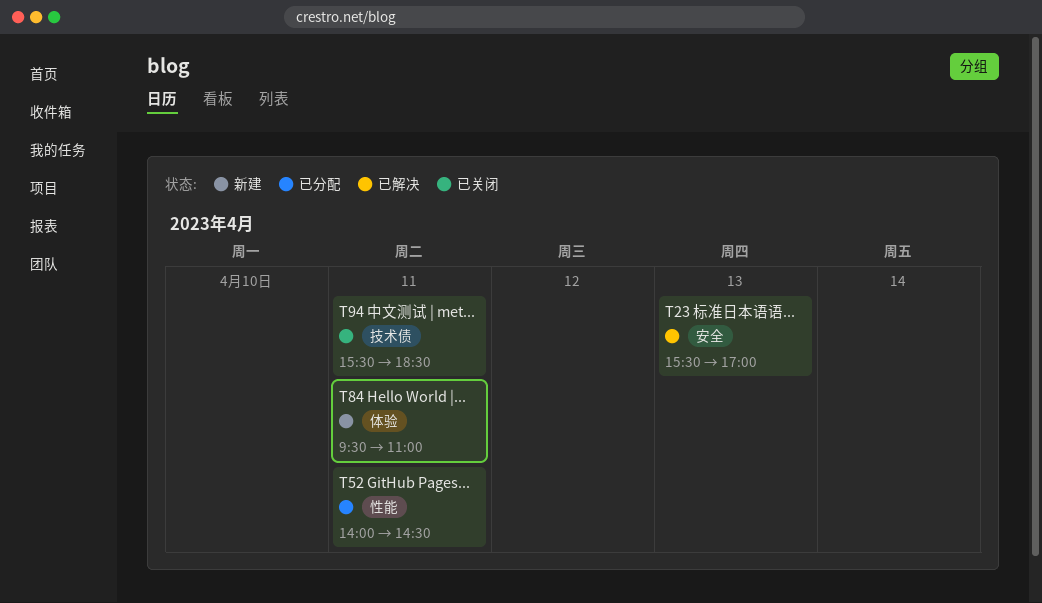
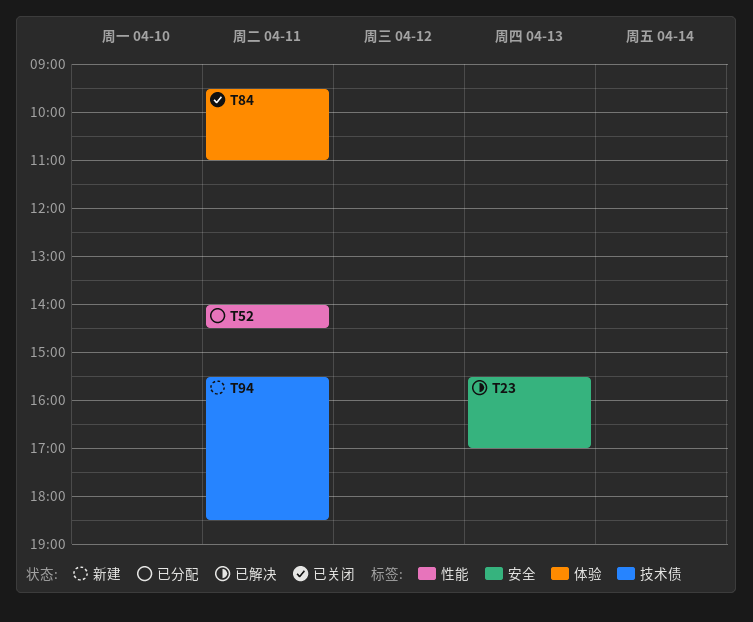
T84, status: 新建 -> 已关闭
T94, status: 已关闭 -> 新建

